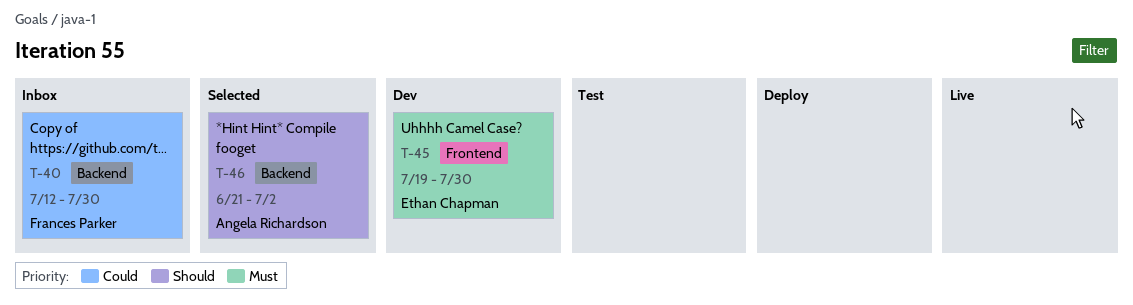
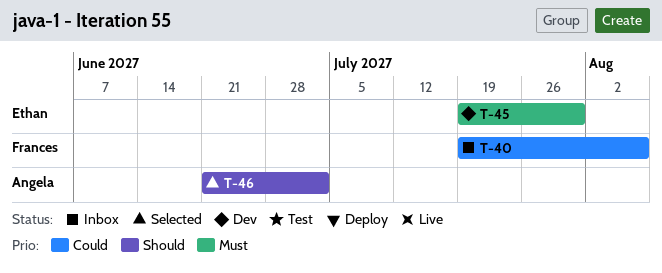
T-40, start: Jul 12 -> Jul 19
T-40, due: Jul 30 -> Aug 6

